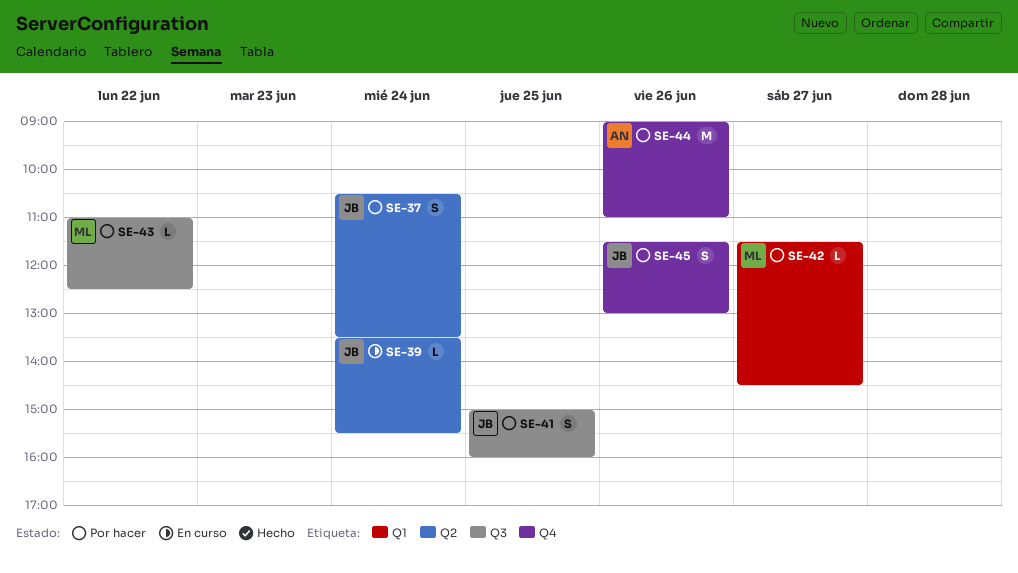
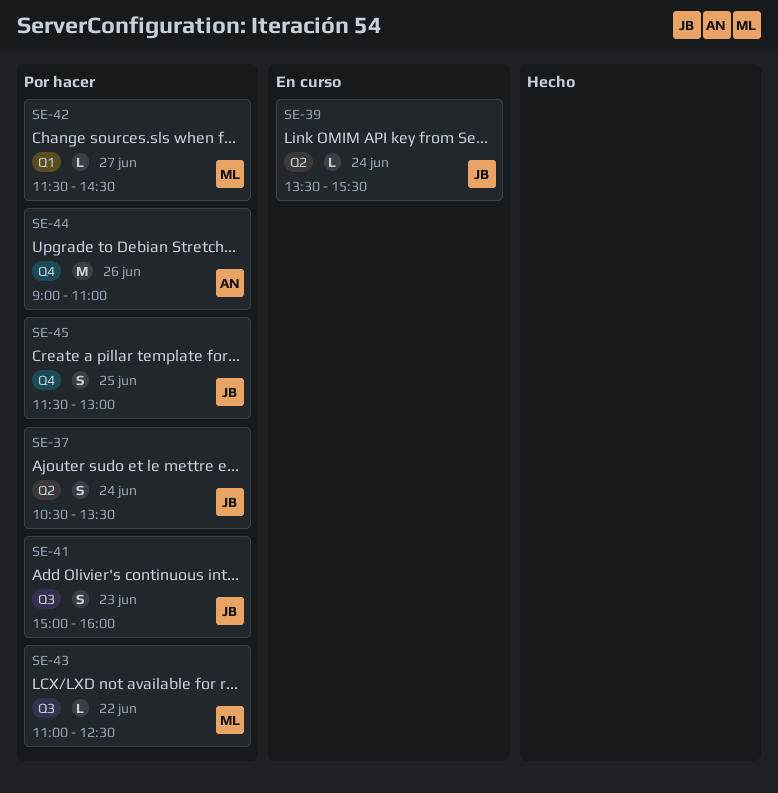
SE-41, day: Jun 25 -> Jun 23
SE-45, day: Jun 26 -> Jun 25

